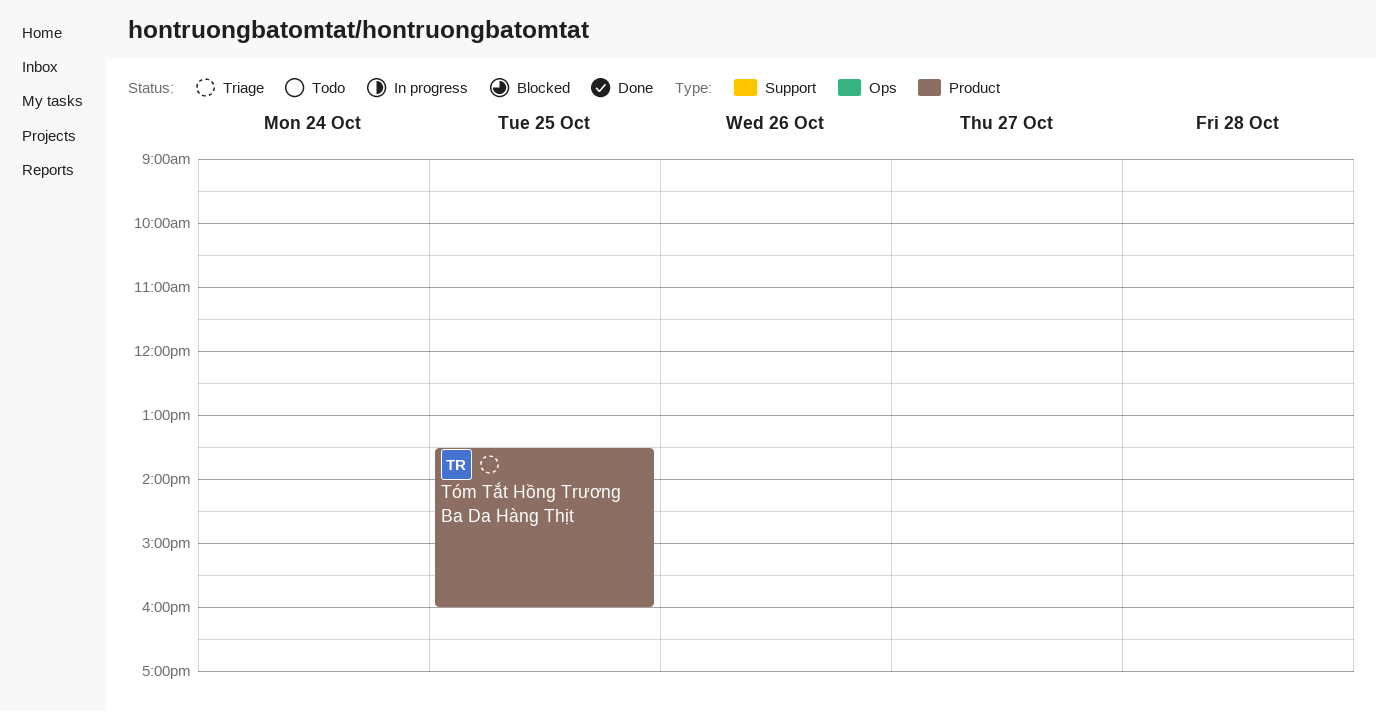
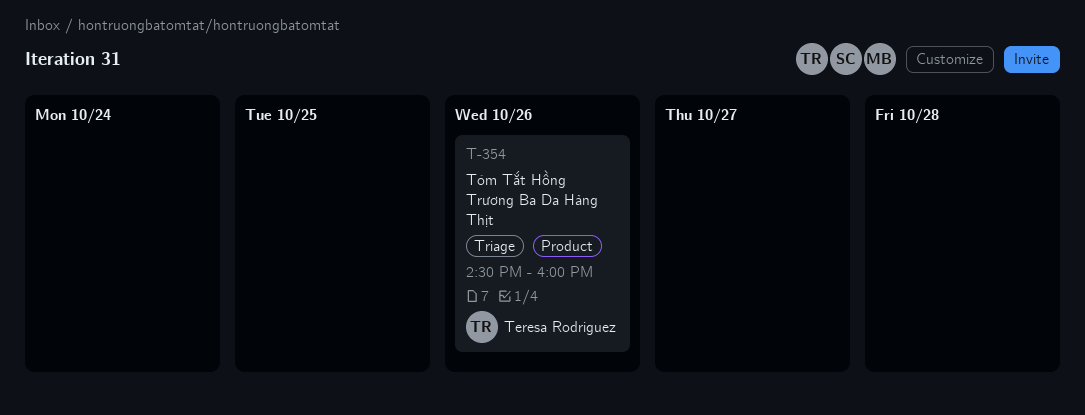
Tóm Tắt Hồng Trương Ba Da Hàng Thịt, day: Oct 25 -> Oct 26
Tóm Tắt Hồng Trương Ba Da Hàng Thịt, begins: 13:30 -> 14:30

